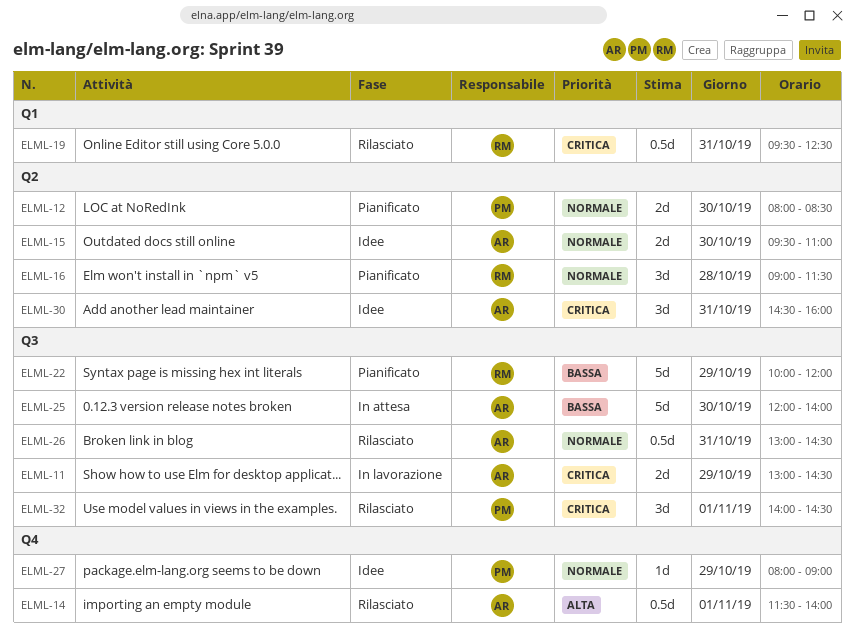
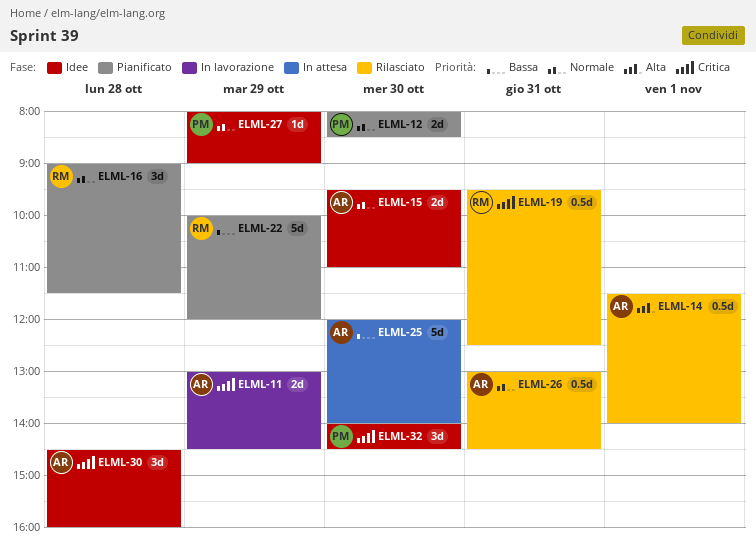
ELML-30, day: Oct 31 -> Oct 28
ELML-32, status: Rilasciato -> Idee
ELML-32, day: Nov 1 -> Oct 30

